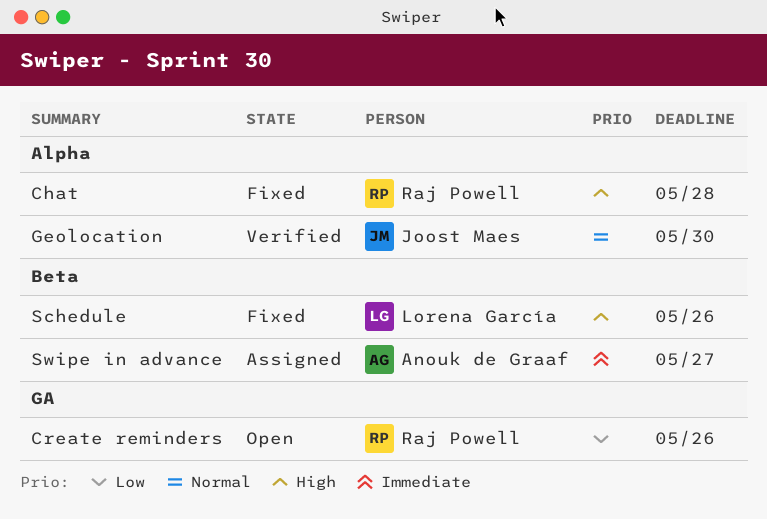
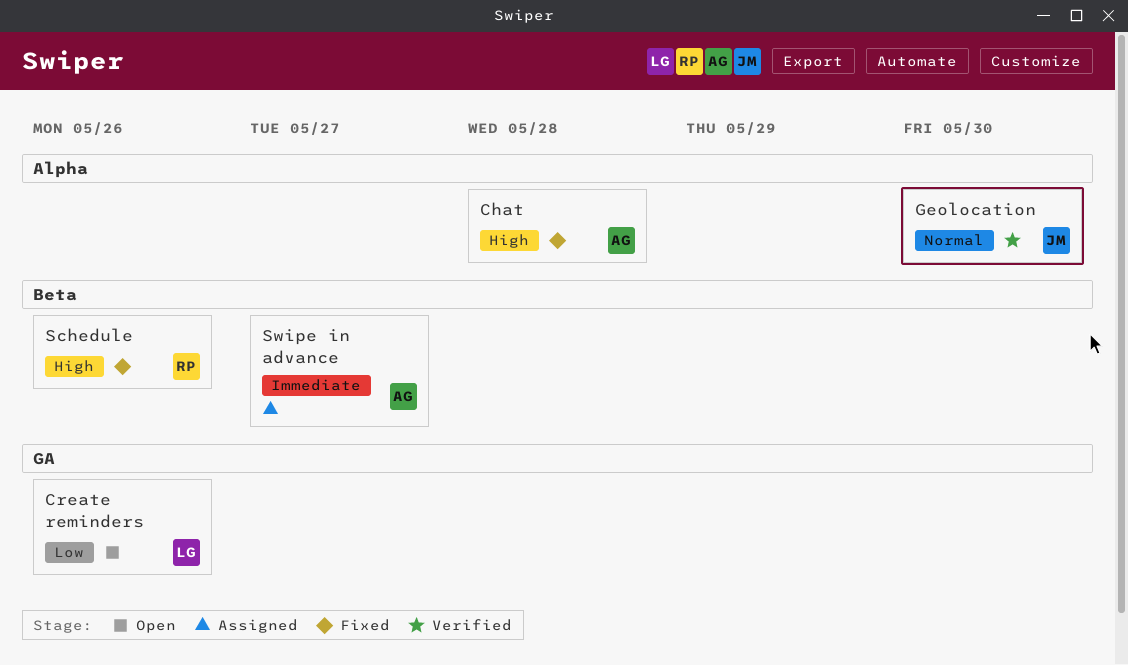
Chat, owner: Raj Powell -> Anouk de Graaf
Create reminders, owner: Raj Powell -> Lorena García
Schedule, owner: Lorena García -> Raj Powell

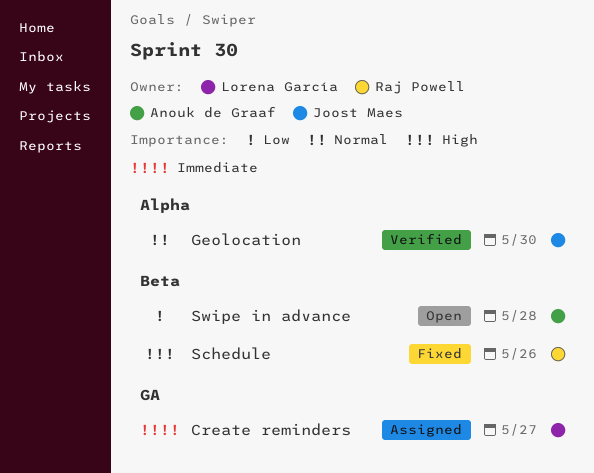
Chat: present -> none
Create reminders, status: Open -> Assigned
Create reminders, priority: Low -> Immediate
Create reminders, due: May 26 -> May 27
Swipe in advance, status: Assigned -> Open
Swipe in advance, priority: Immediate -> Low
Swipe in advance, due: May 27 -> May 28

